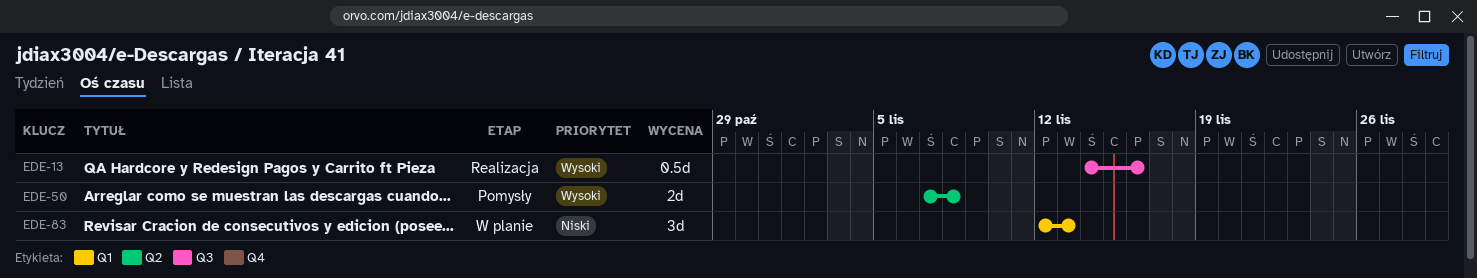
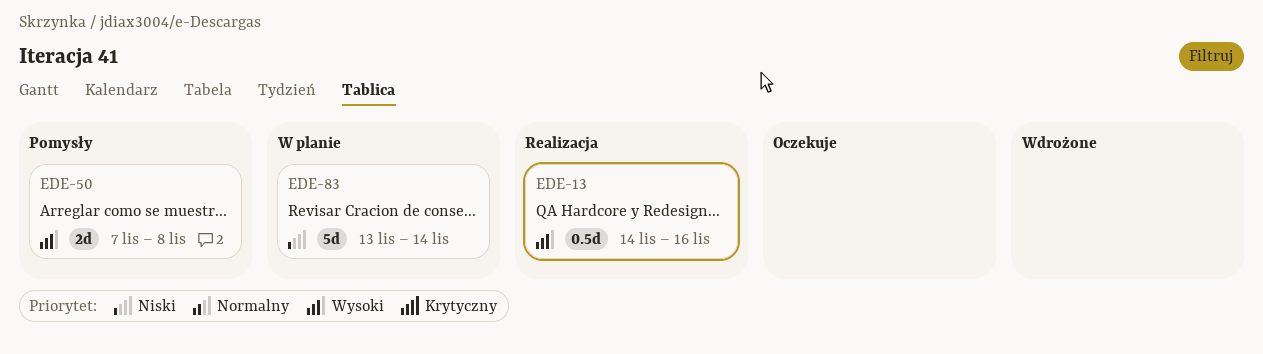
EDE-83, estimate: 3d -> 5d
EDE-83, start: Nov 12 -> Nov 13
EDE-83, due: Nov 13 -> Nov 14

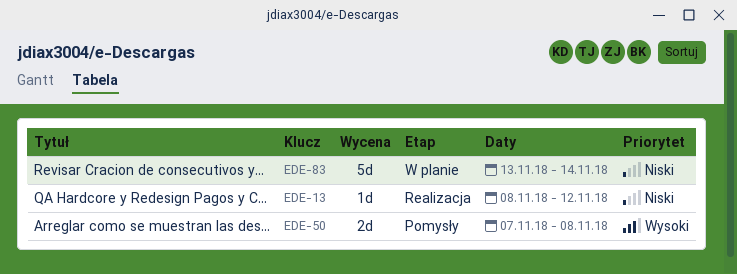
EDE-13, priority: Wysoki -> Niski
EDE-13, estimate: 0.5d -> 1d
EDE-13, start: Nov 14 -> Nov 8
EDE-13, due: Nov 16 -> Nov 12

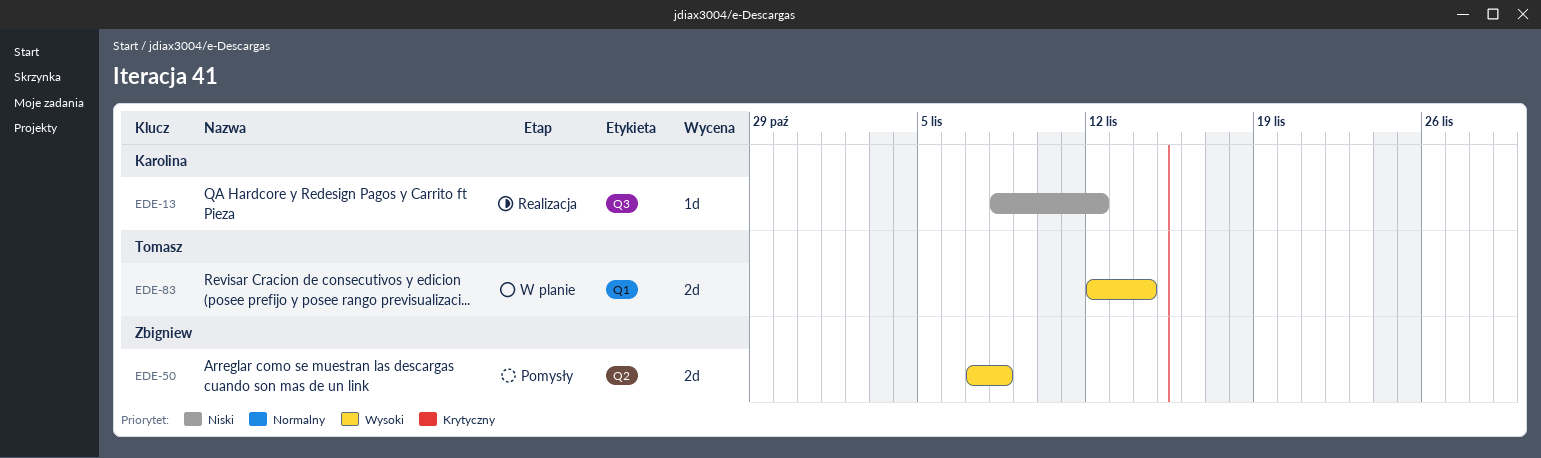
EDE-83, priority: Niski -> Wysoki
EDE-83, estimate: 5d -> 2d
EDE-83, start: Nov 13 -> Nov 12

